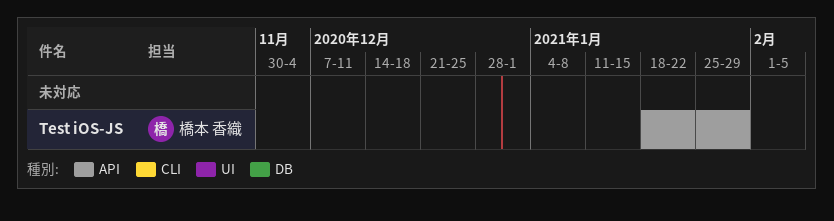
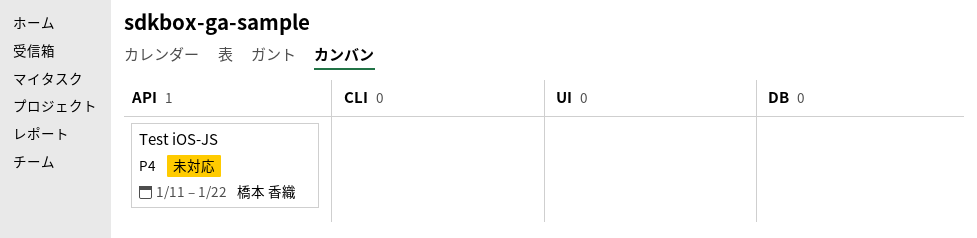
Test iOS-JS, start: Jan 18 -> Jan 11
Test iOS-JS, due: Jan 29 -> Jan 22

